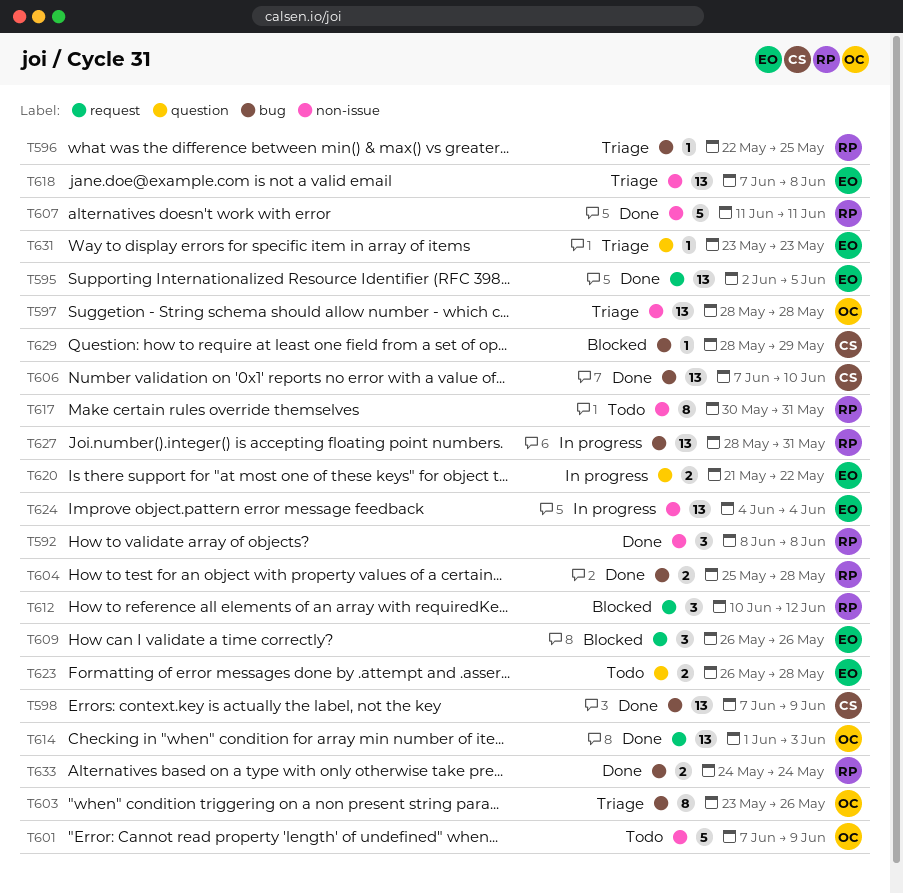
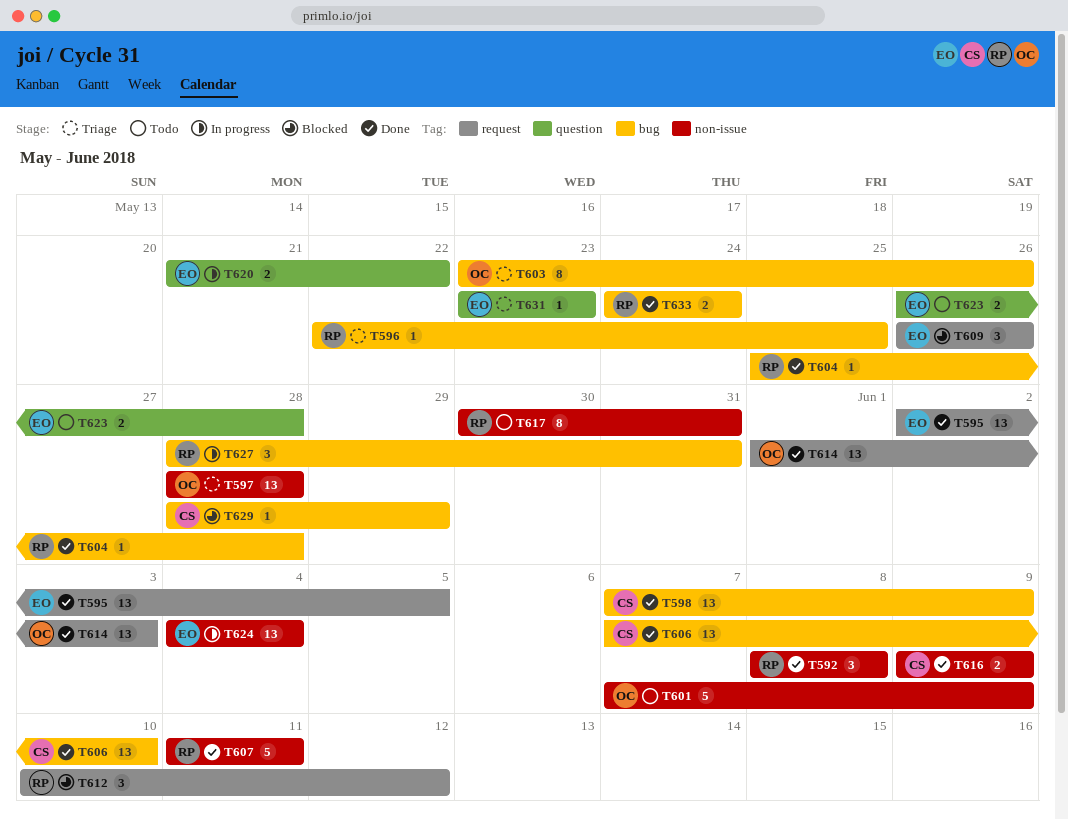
T604, estimate: 2 -> 1
T616: none -> present
T618: present -> none
T627, estimate: 13 -> 3

